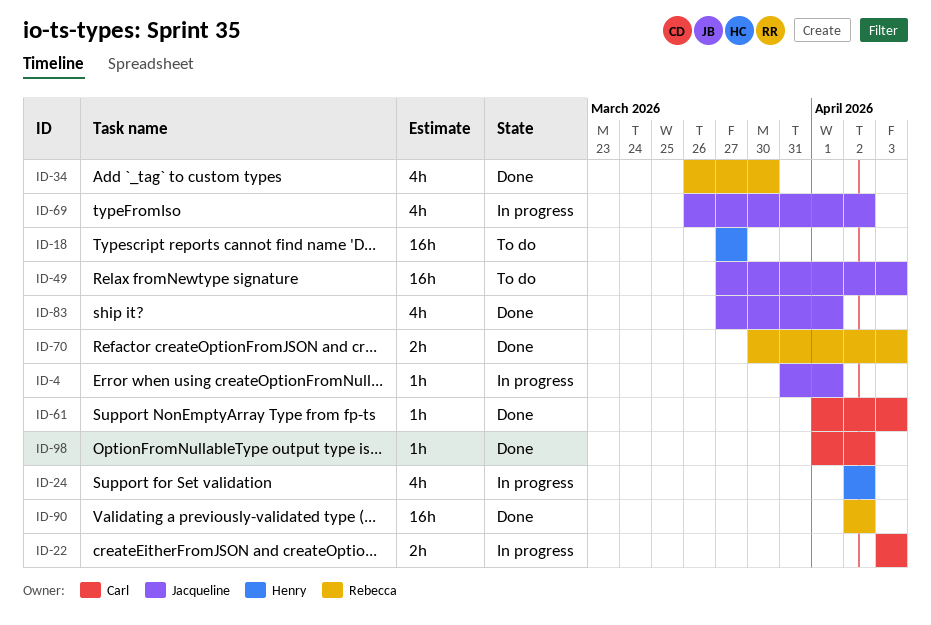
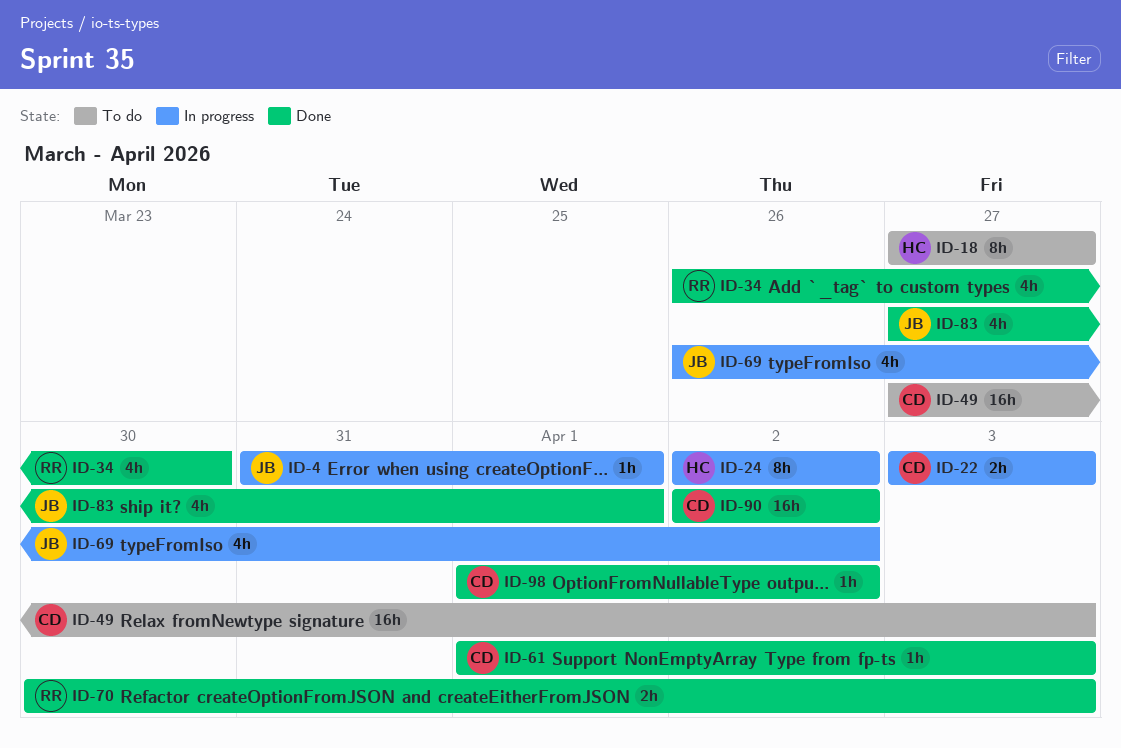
ID-18, estimate: 16h -> 8h
ID-24, estimate: 4h -> 8h
ID-49, owner: Jacqueline -> Carl
ID-90, owner: Rebecca -> Carl

